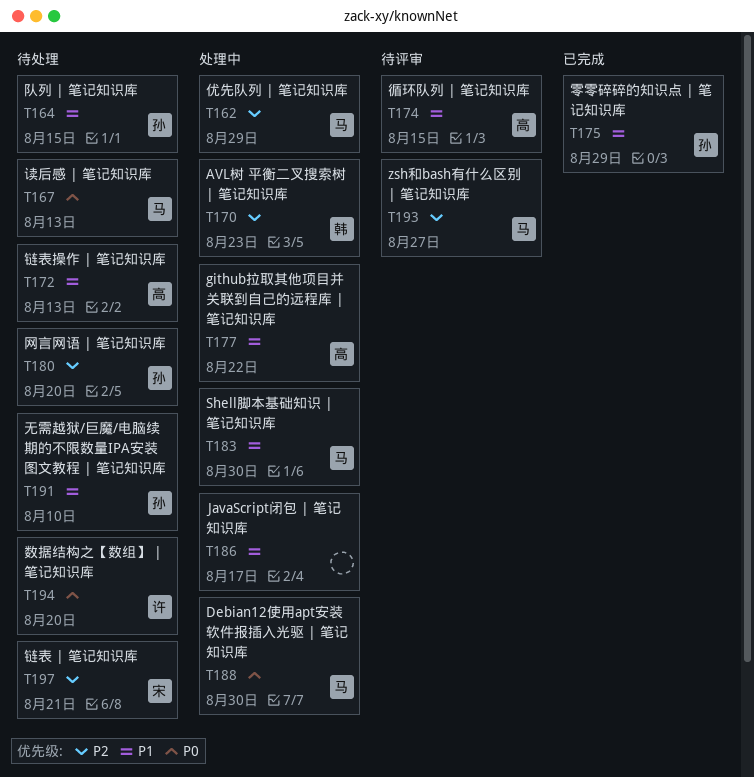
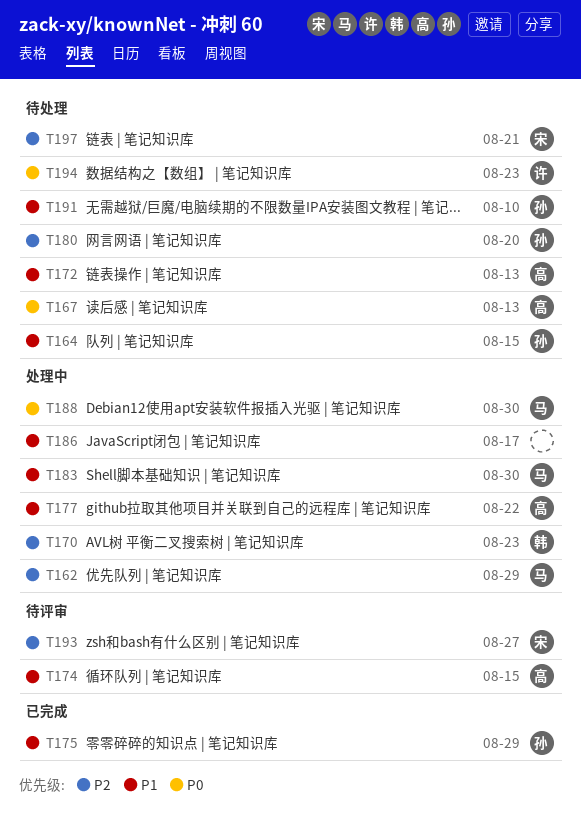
T167, owner: 马 -> 高
T193, owner: 马 -> 宋
T194, due: Aug 20 -> Aug 23

